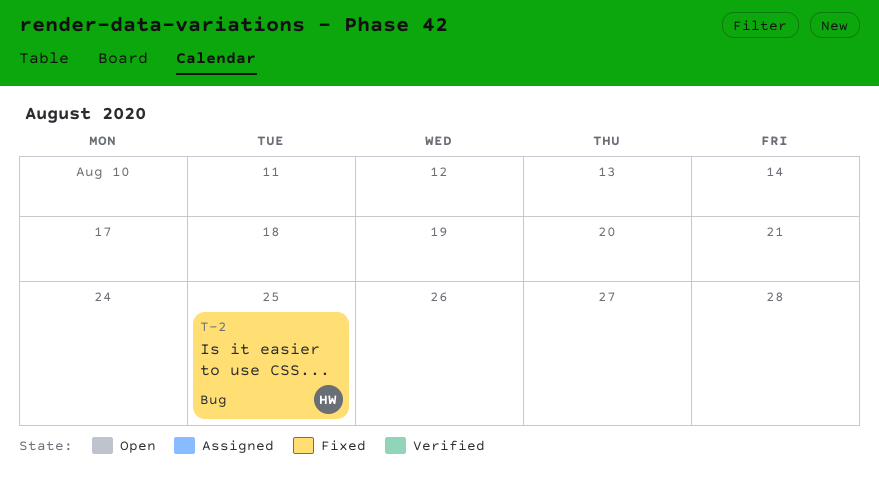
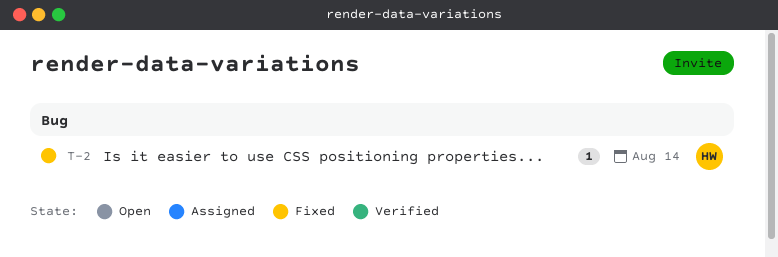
T-2, due: Aug 25 -> Aug 14

